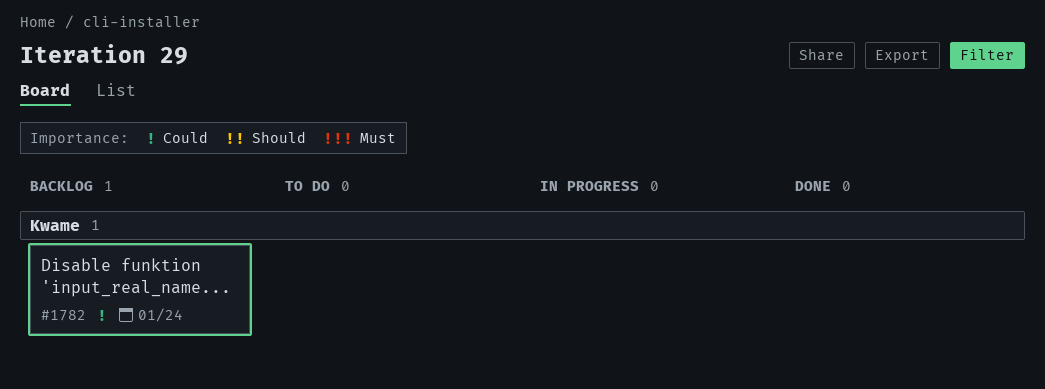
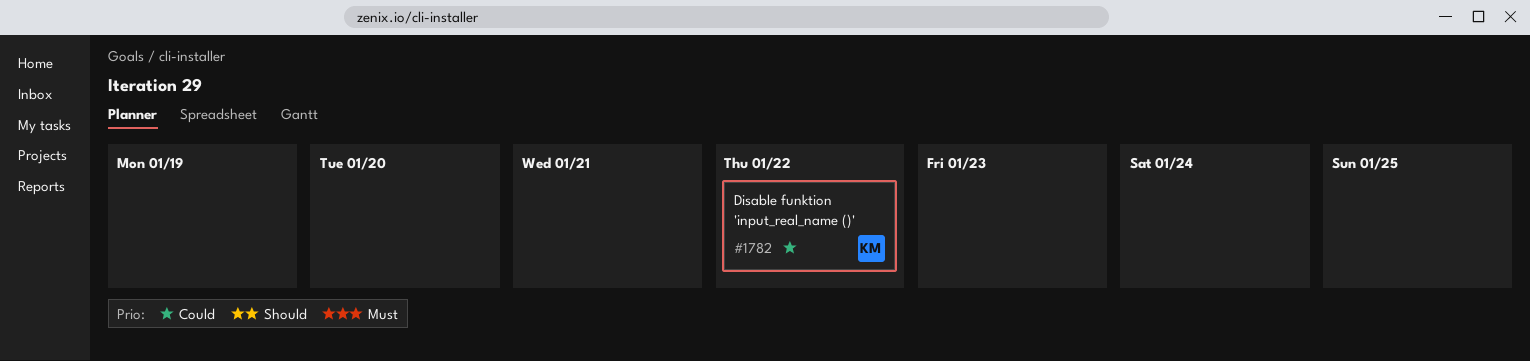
#1782, due: Jan 24 -> Jan 22

